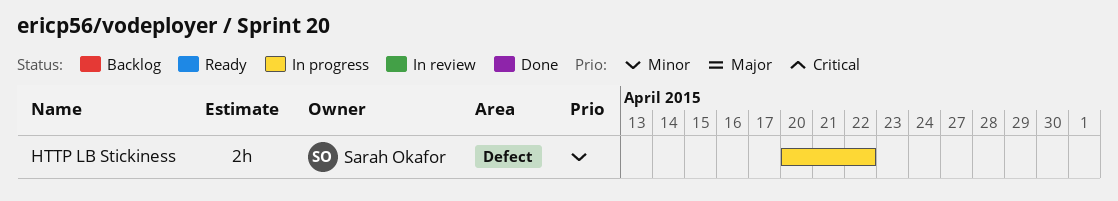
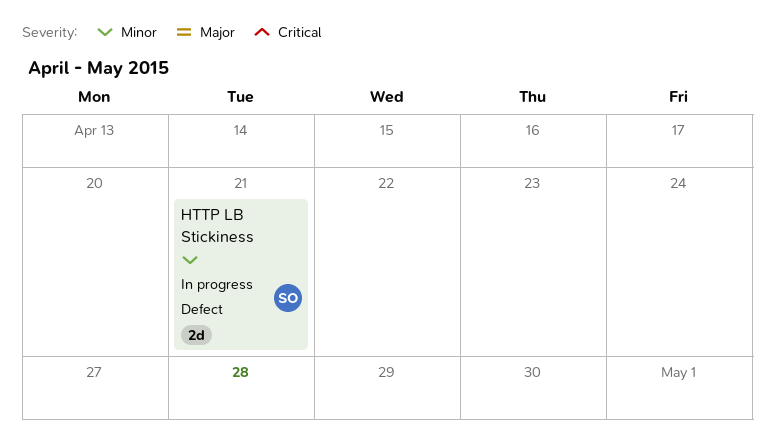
HTTP LB Stickiness, estimate: 2h -> 2d
HTTP LB Stickiness, due: Apr 22 -> Apr 21

